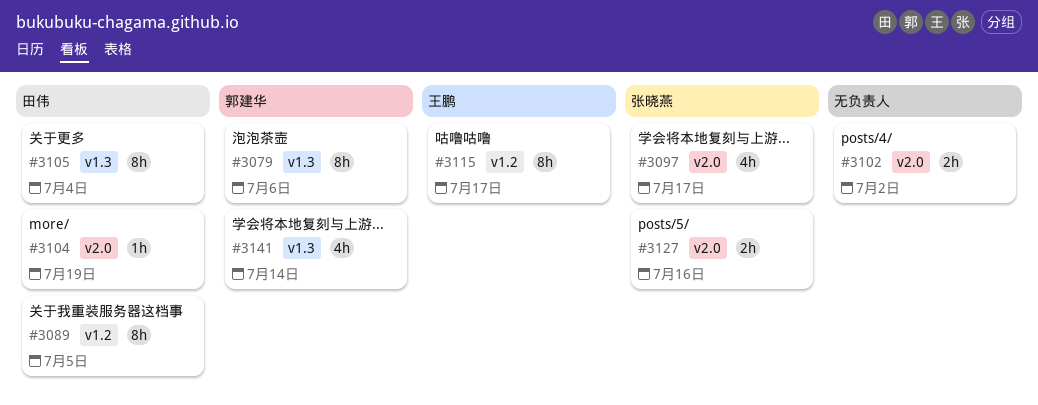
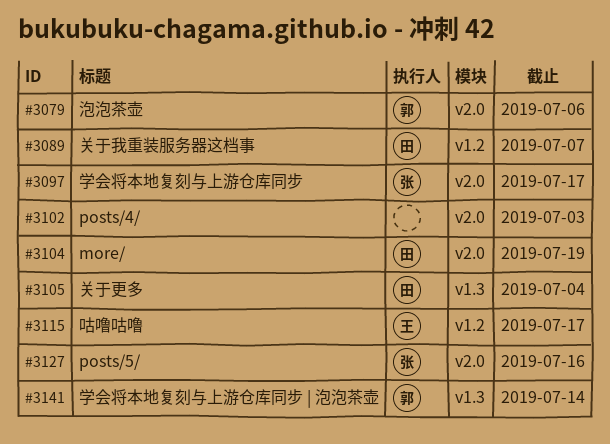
#3079, label: v1.3 -> v2.0
#3089, due: Jul 5 -> Jul 7
#3102, due: Jul 2 -> Jul 3

